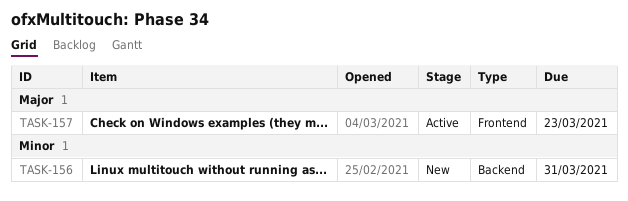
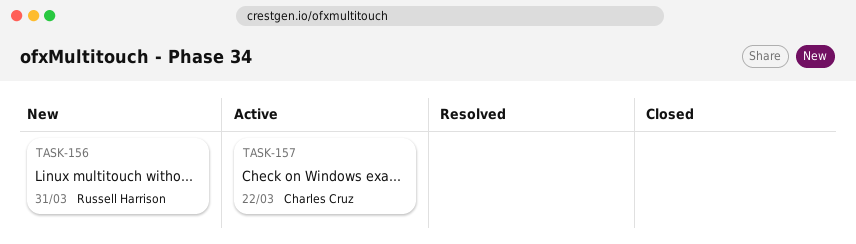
TASK-157, due: Mar 23 -> Mar 22

